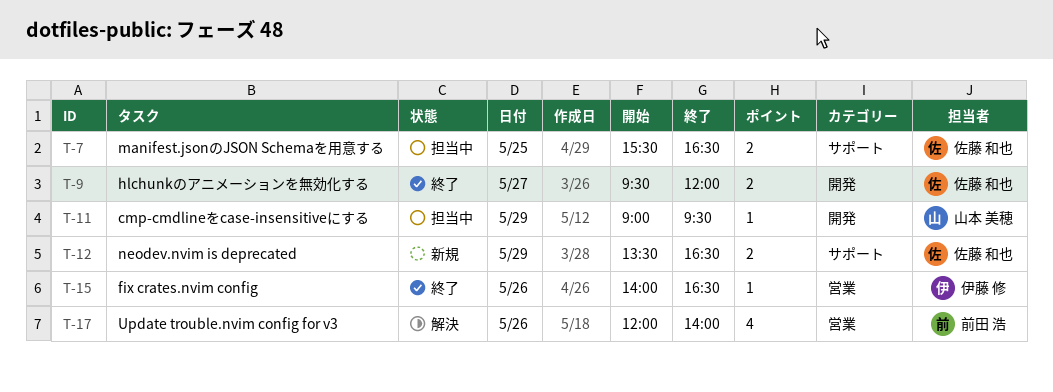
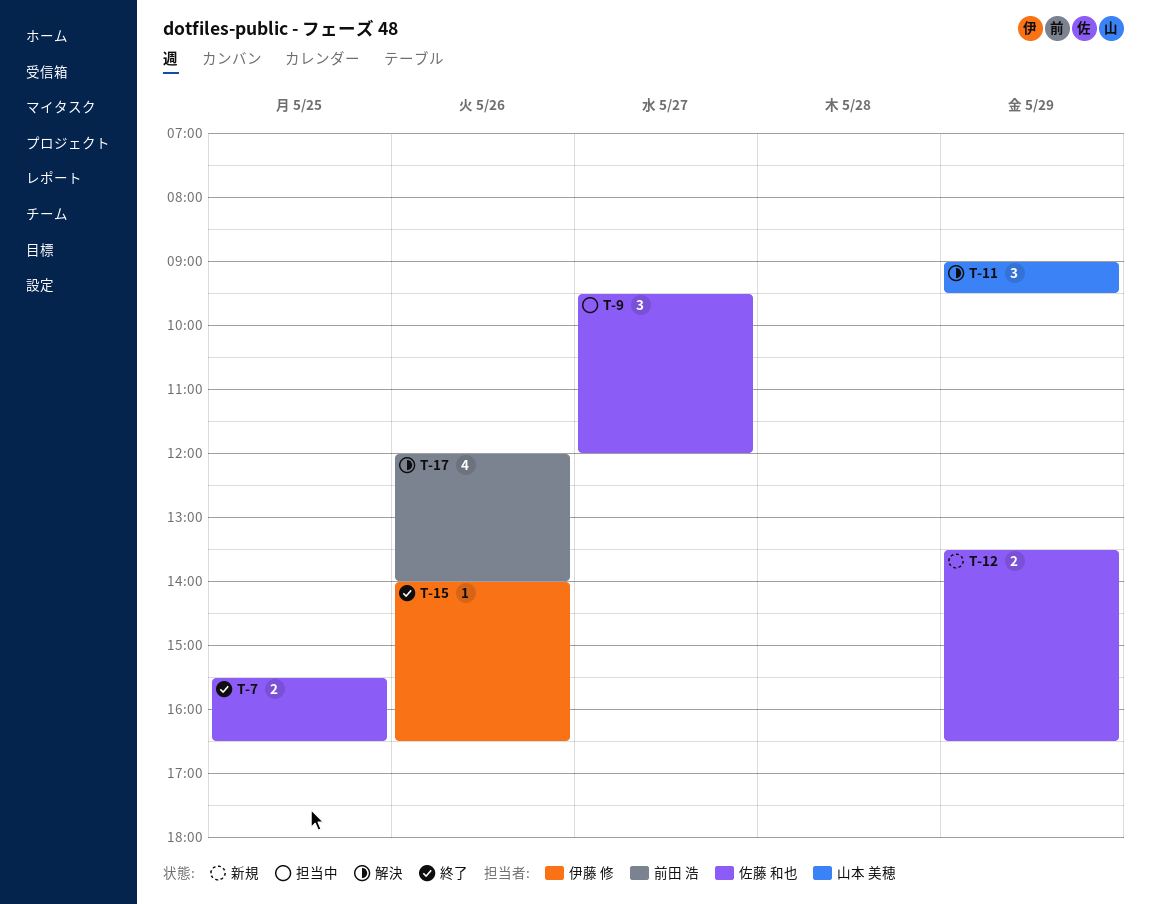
T-7, status: 担当中 -> 終了
T-9, status: 終了 -> 担当中
T-9, estimate: 2 -> 3
T-11, status: 担当中 -> 解決
T-11, estimate: 1 -> 3

